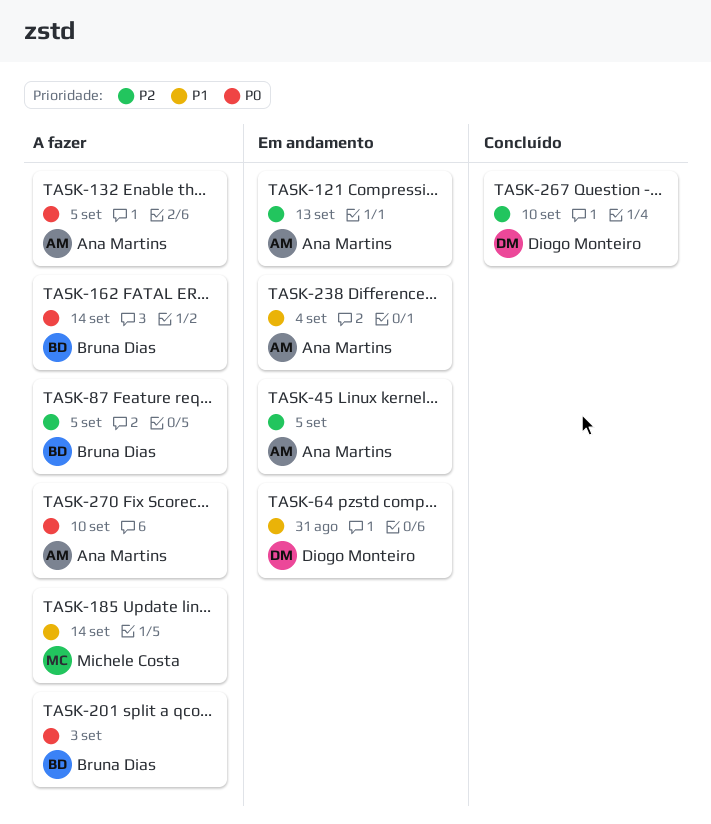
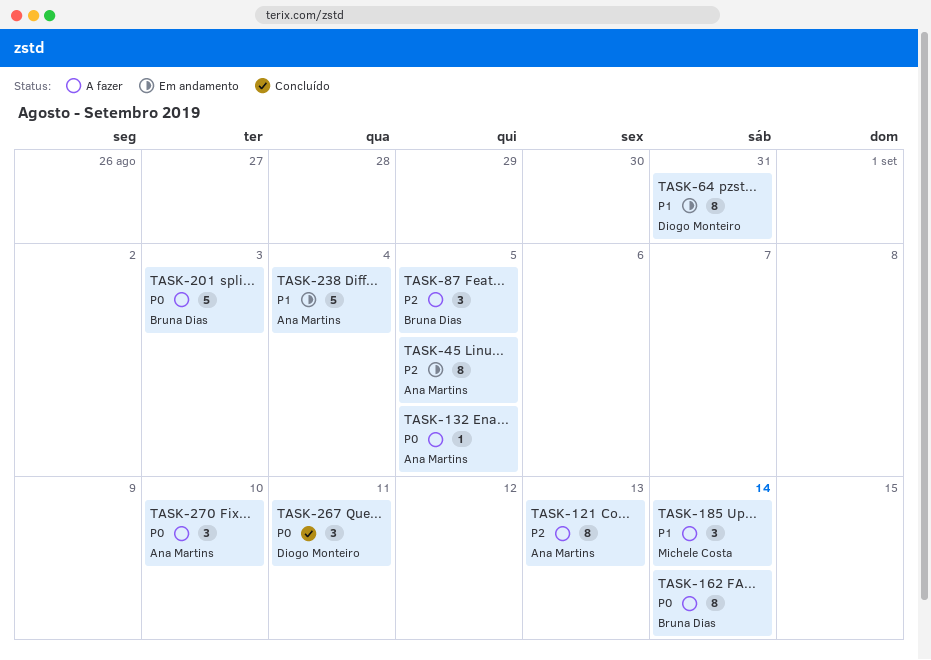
TASK-121, status: Em andamento -> A fazer
TASK-267, priority: P2 -> P0
TASK-267, due: Sep 10 -> Sep 11

